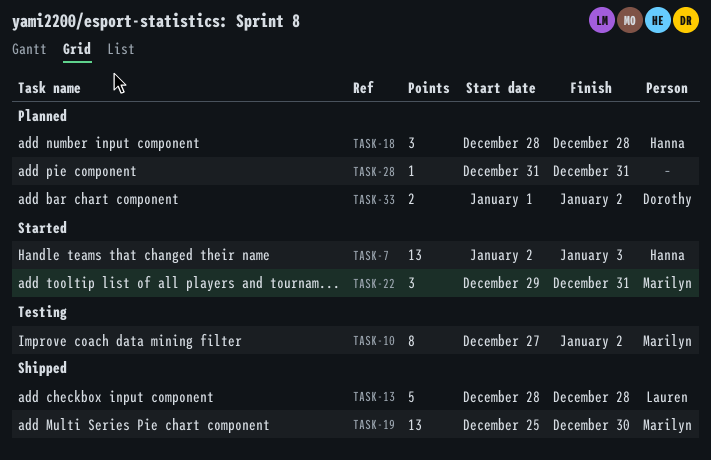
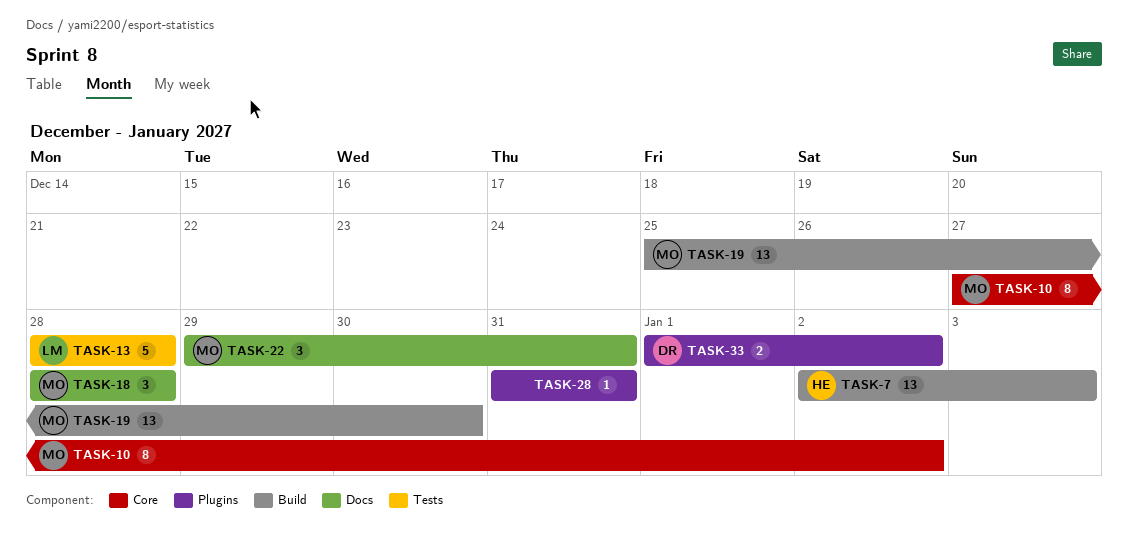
TASK-18, owner: Hanna -> Marilyn

